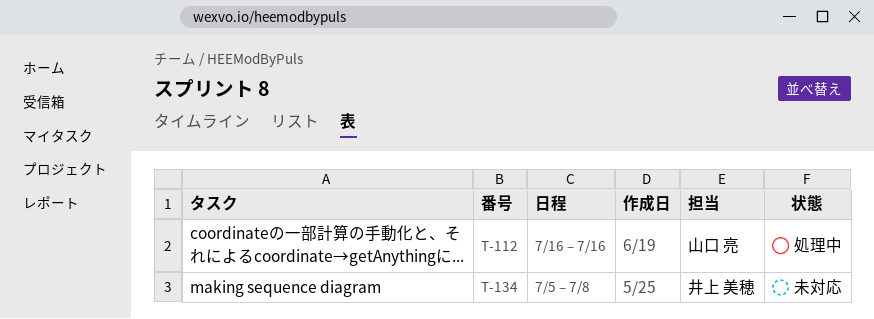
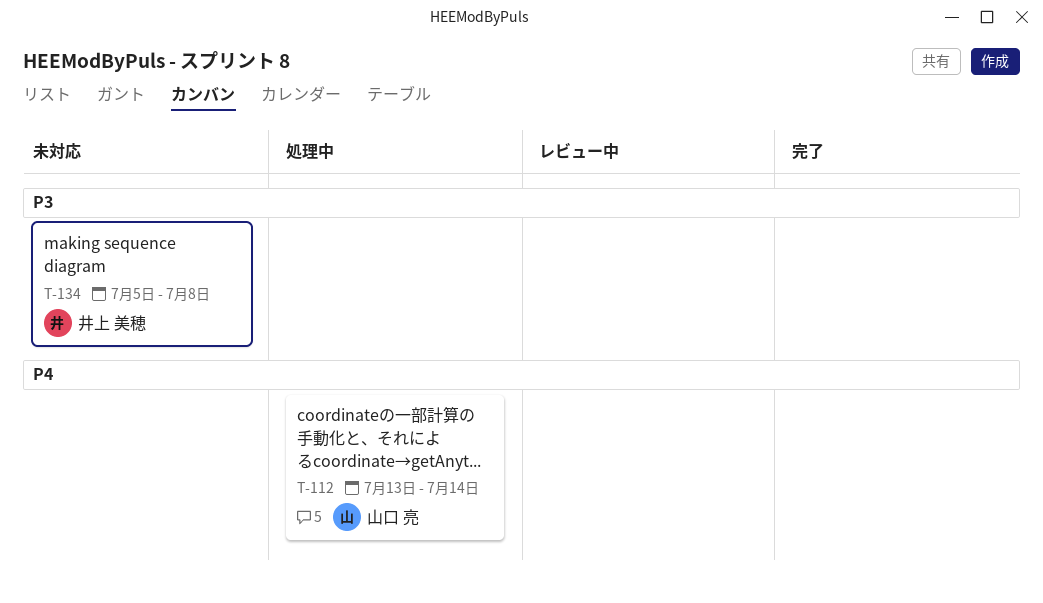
T-112, start: Jul 16 -> Jul 13
T-112, due: Jul 16 -> Jul 14

